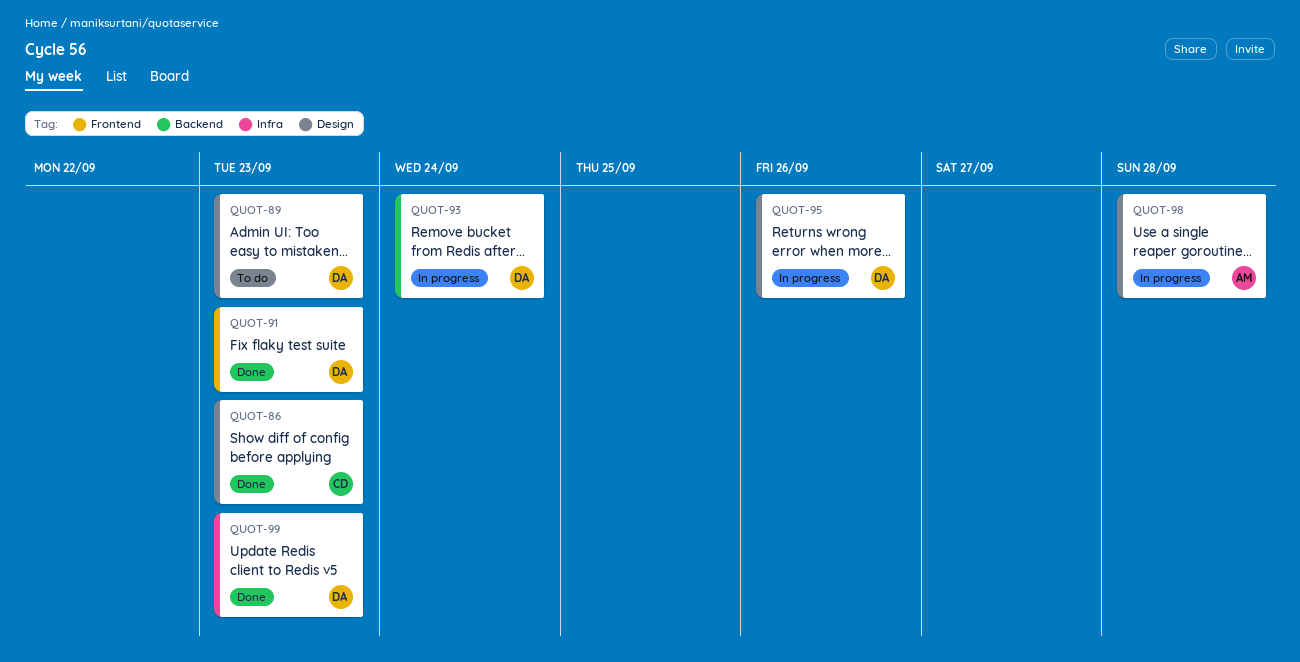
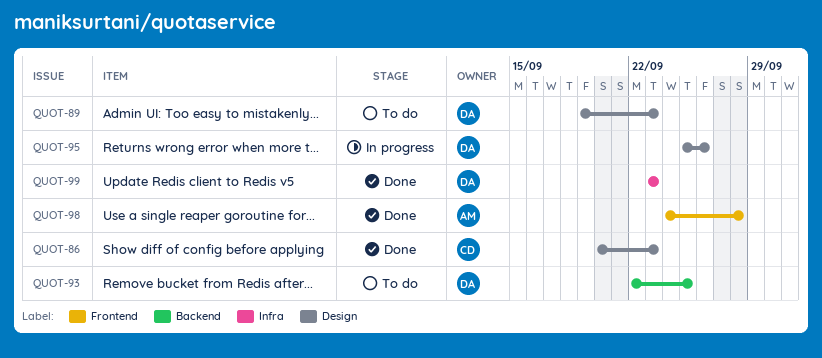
QUOT-91: present -> none
QUOT-93, status: In progress -> To do
QUOT-93, due: Sep 24 -> Sep 25
QUOT-98, status: In progress -> Done
QUOT-98, label: Design -> Frontend

